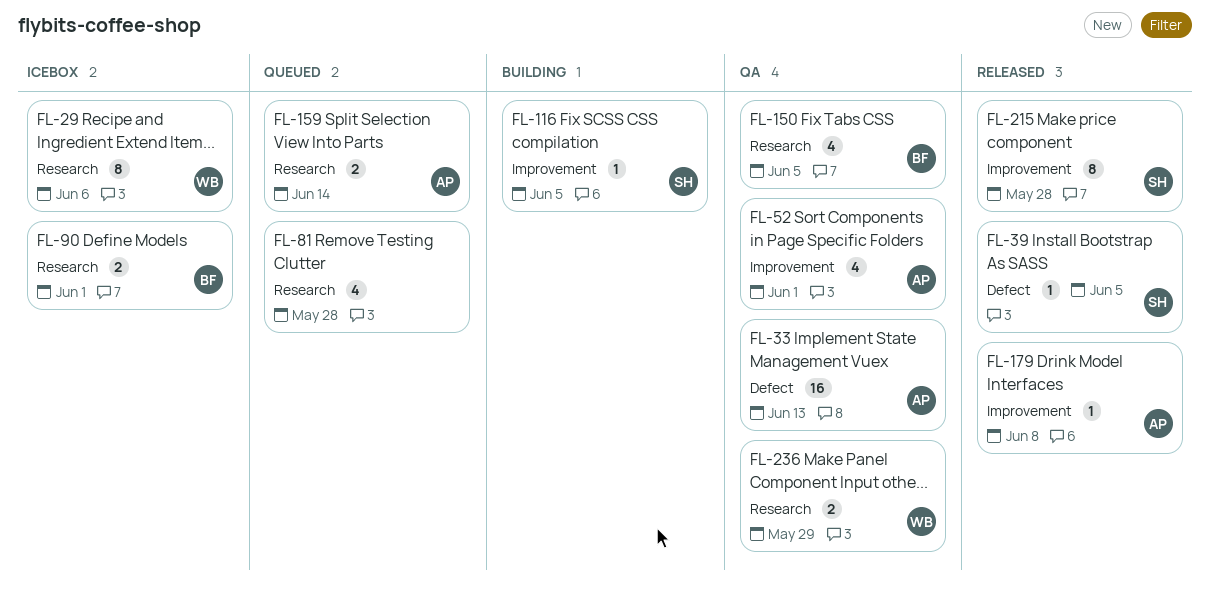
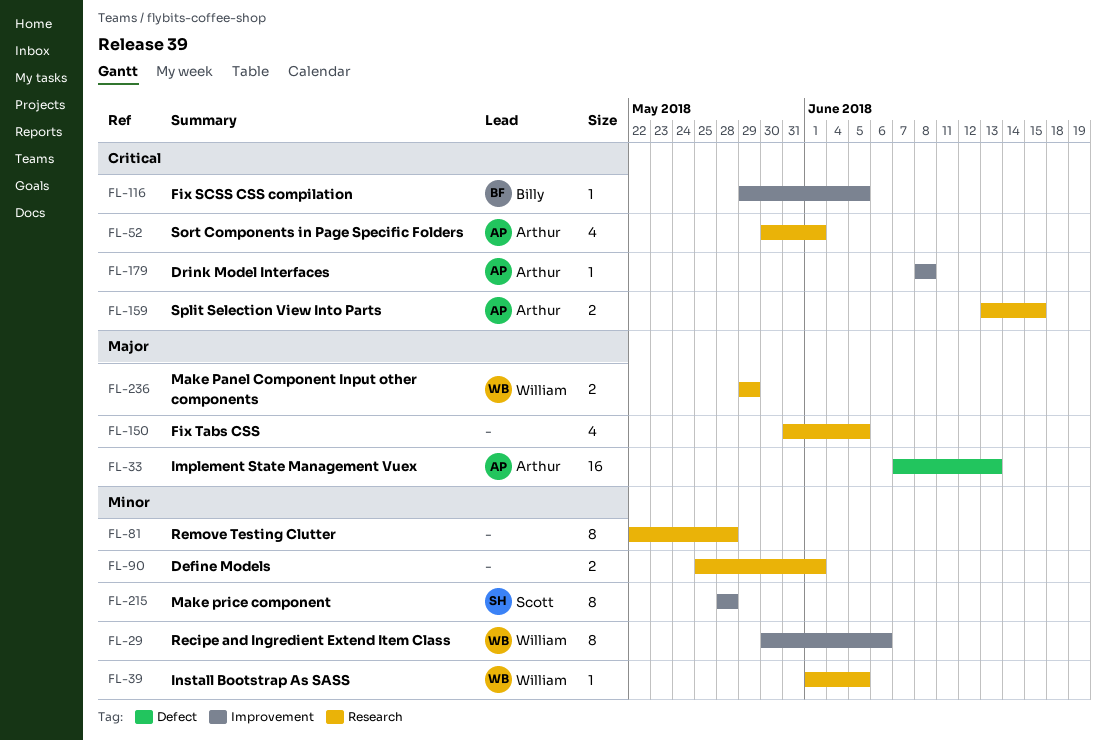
FL-29, label: Research -> Improvement
FL-39, owner: Scott -> William
FL-39, label: Defect -> Research
FL-52, label: Improvement -> Research
FL-81, estimate: 4 -> 8
FL-90, owner: Billy -> none
FL-116, owner: Scott -> Billy
FL-150, owner: Billy -> none
FL-159, due: Jun 14 -> Jun 15

